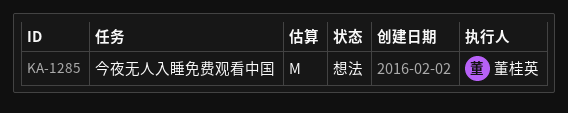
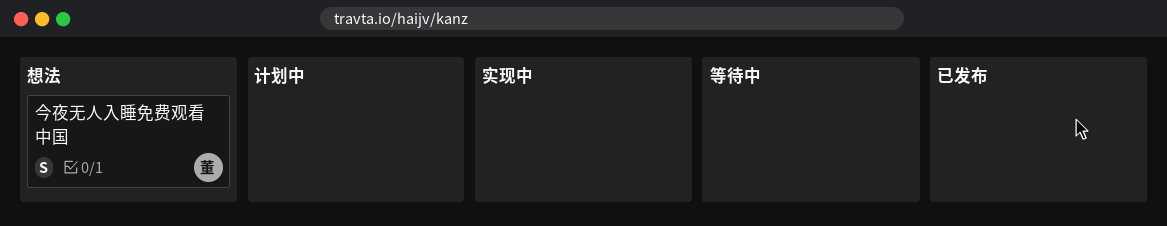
今夜无人入睡免费观看中国, estimate: M -> S

